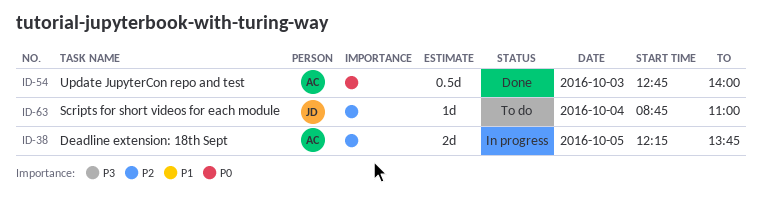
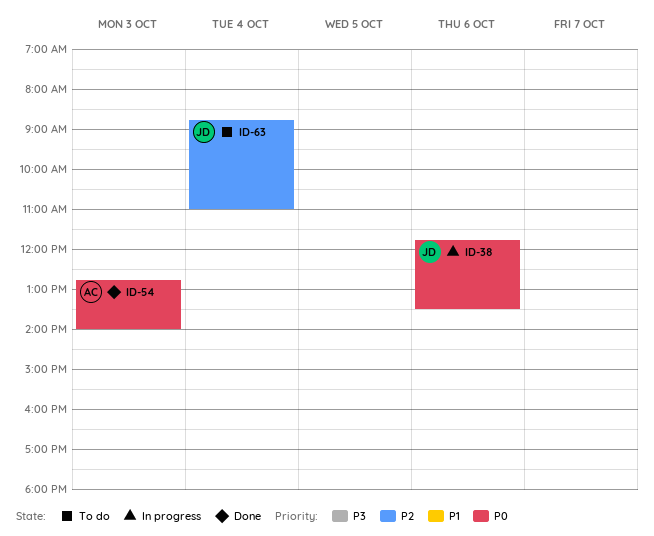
ID-38, owner: AC -> JD
ID-38, priority: P2 -> P0
ID-38, day: Oct 5 -> Oct 6
ID-38, begins: 12:15 -> 11:45
ID-38, ends: 13:45 -> 13:30

